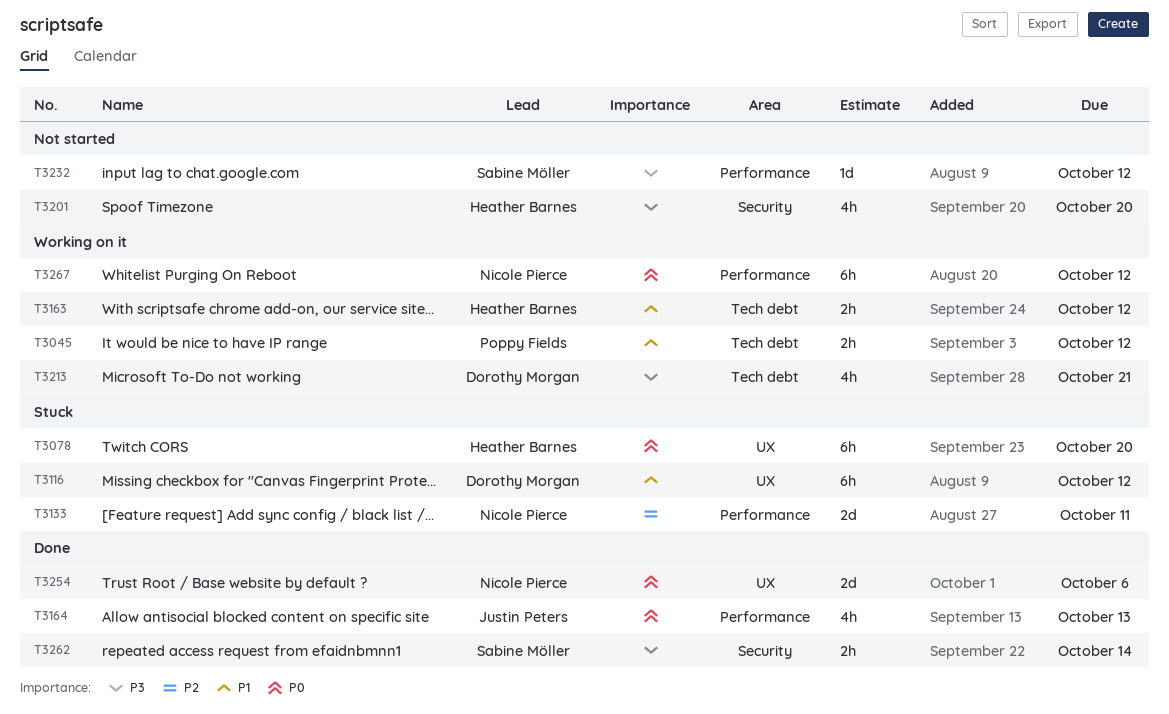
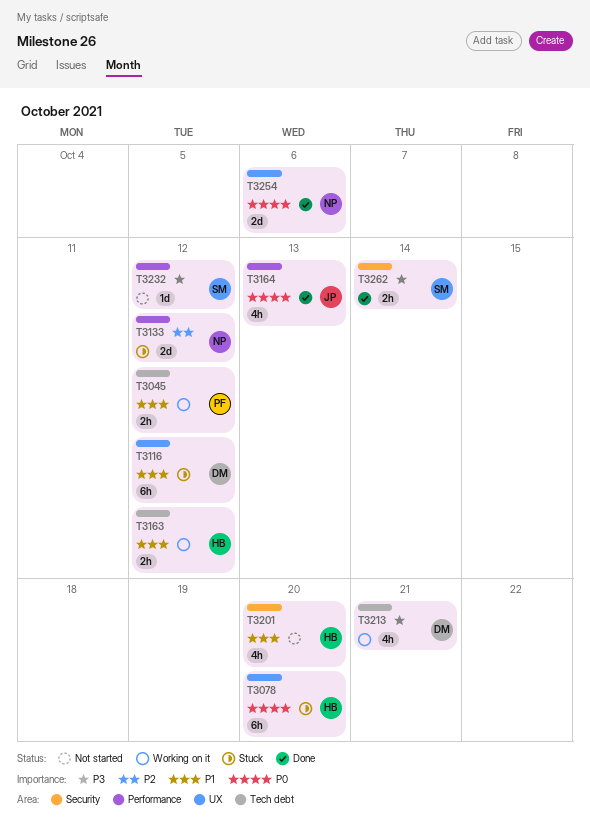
T3133, due: Oct 11 -> Oct 12
T3201, priority: P3 -> P1
T3267: present -> none

